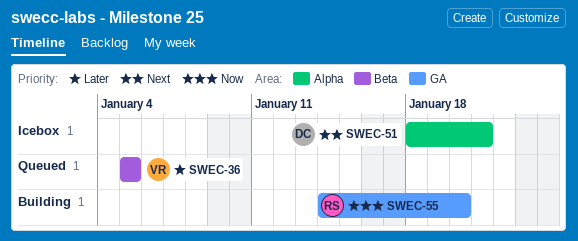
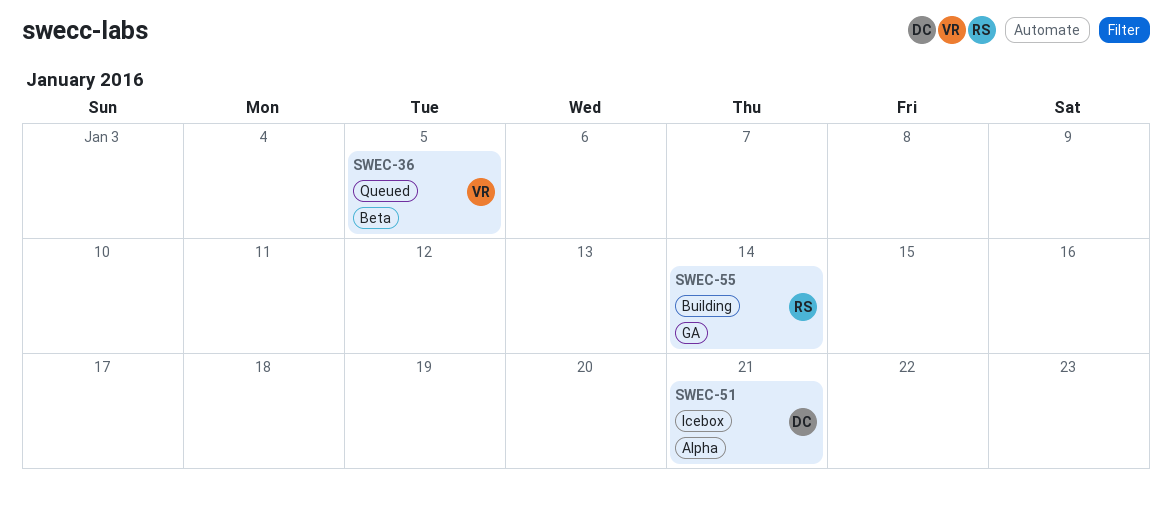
SWEC-55, due: Jan 20 -> Jan 14

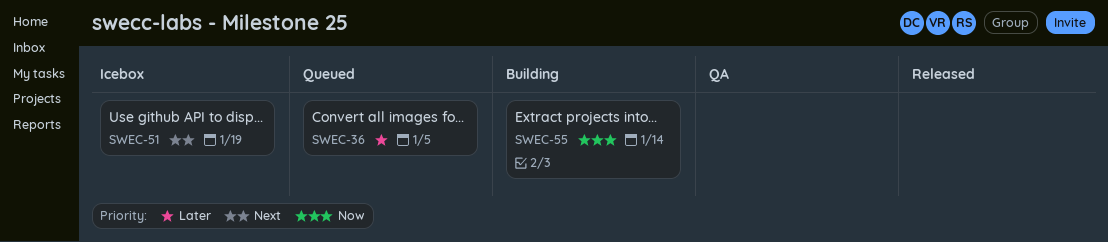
SWEC-51, due: Jan 21 -> Jan 19

